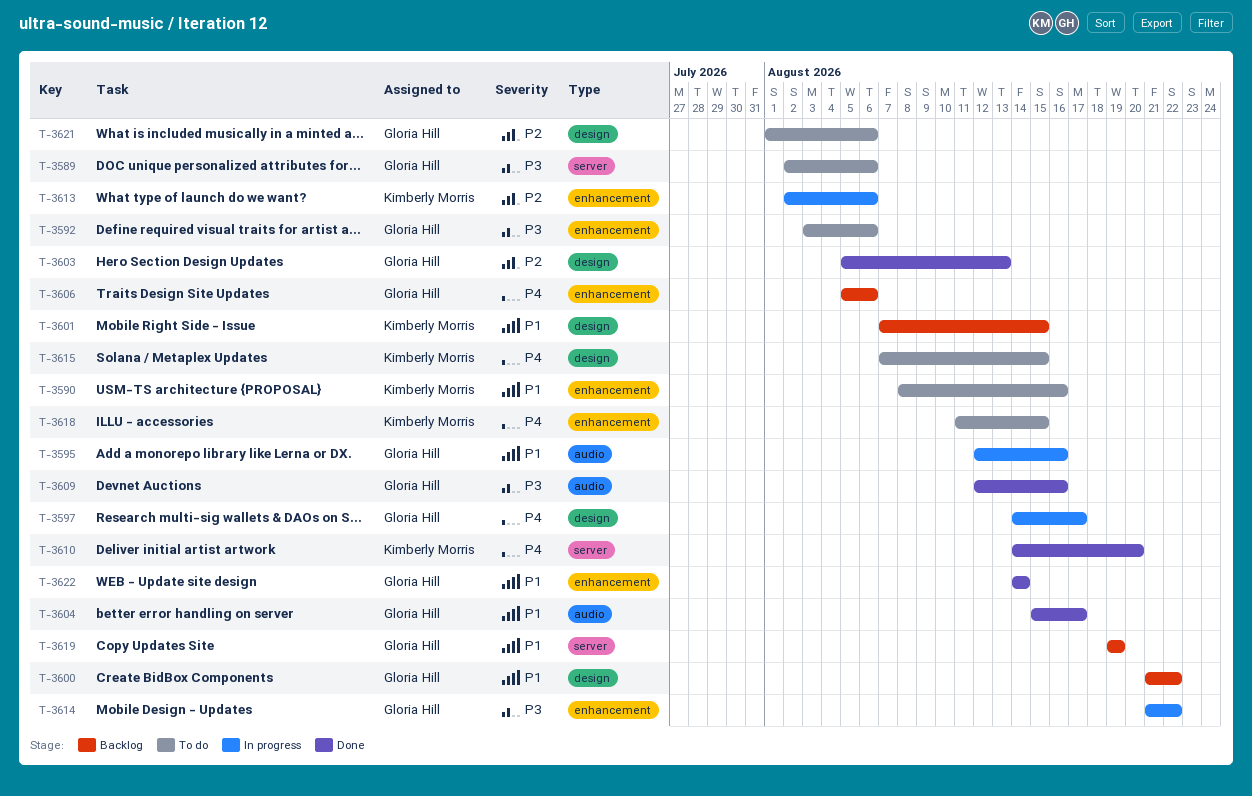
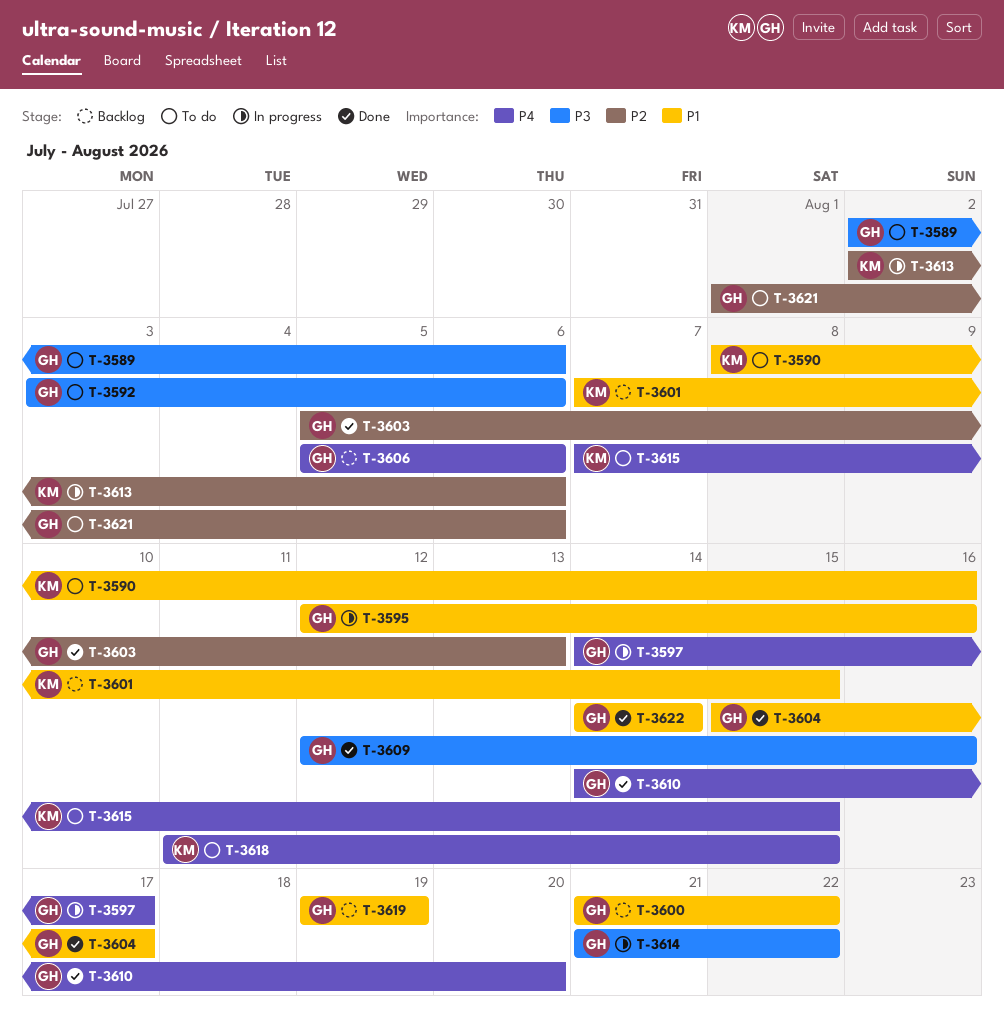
T-3610, owner: Kimberly Morris -> Gloria Hill

